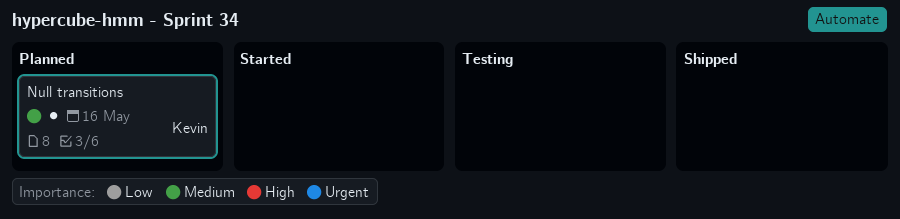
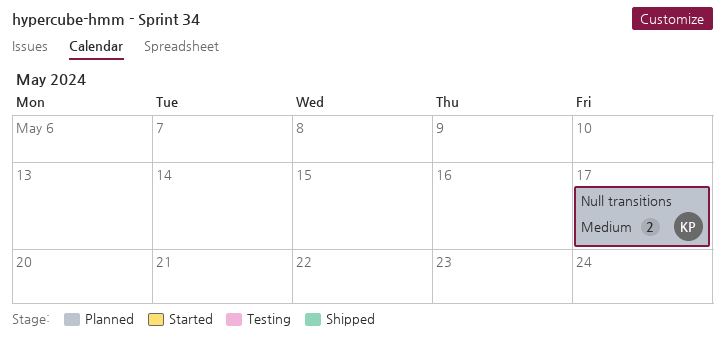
Null transitions, estimate: 1 -> 2
Null transitions, due: May 16 -> May 17

